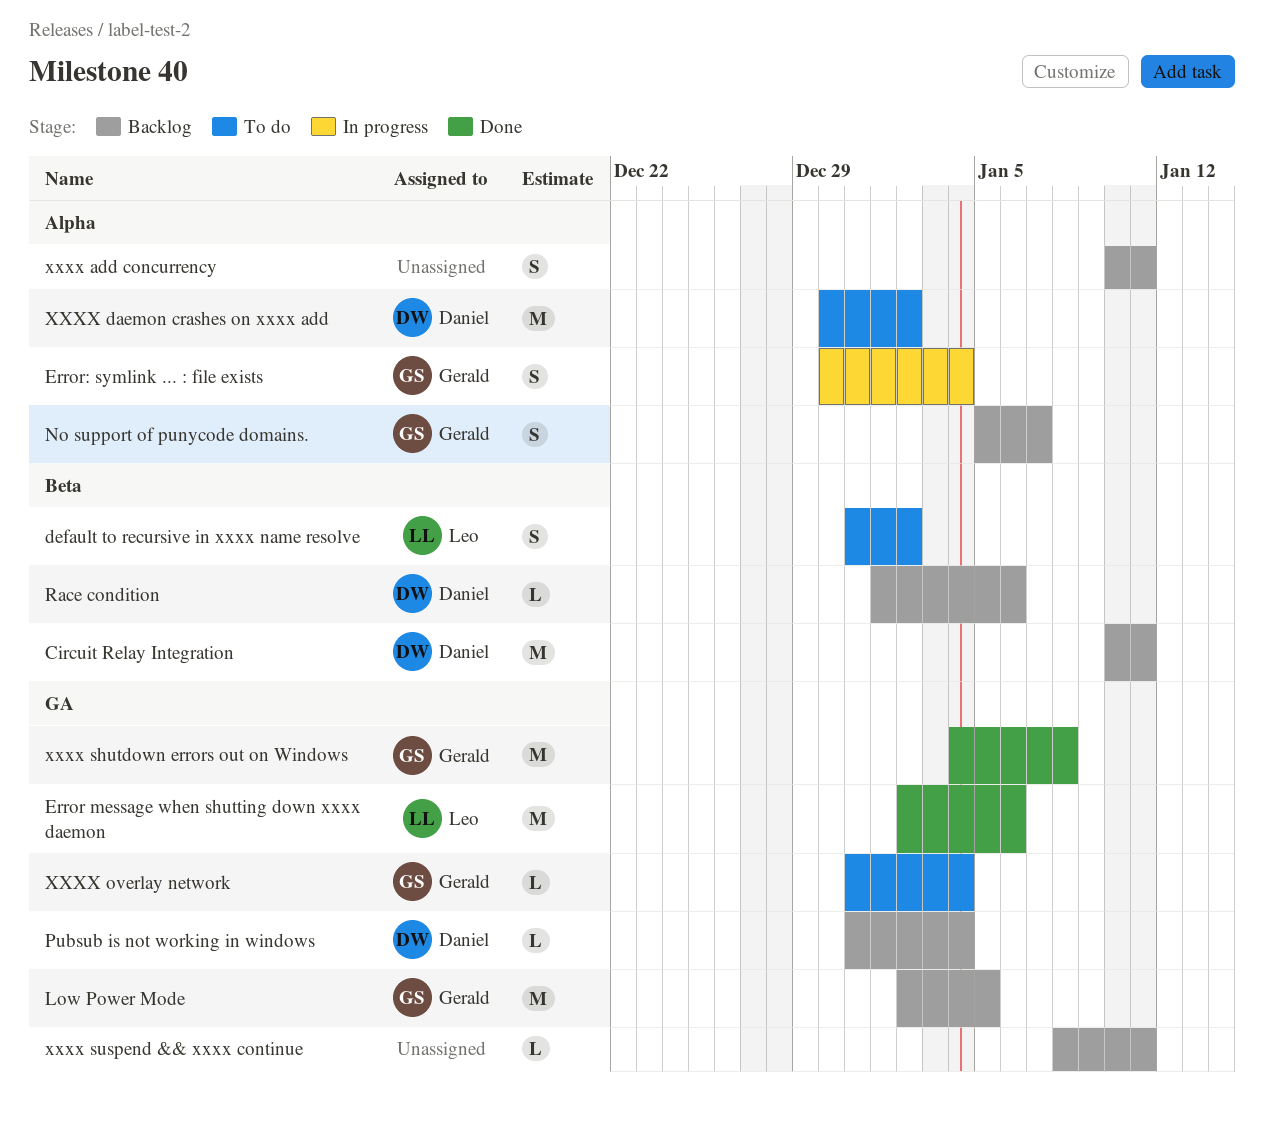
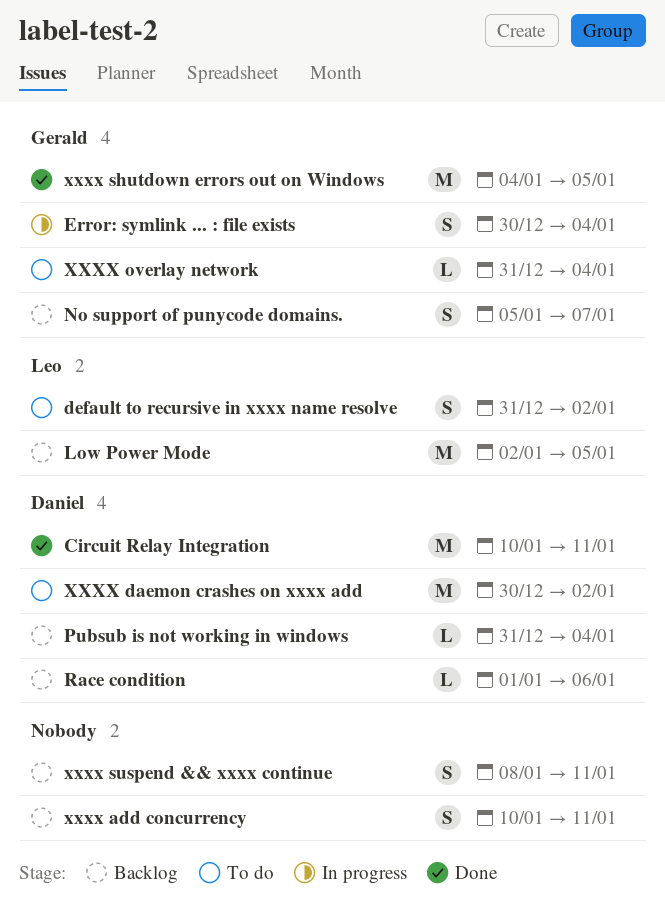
Circuit Relay Integration, status: Backlog -> Done
Error message when shutting down xxxx daemon: present -> none
Low Power Mode, owner: Gerald -> Leo
xxxx shutdown errors out on Windows, due: Jan 8 -> Jan 5
xxxx suspend && xxxx continue, estimate: L -> S

